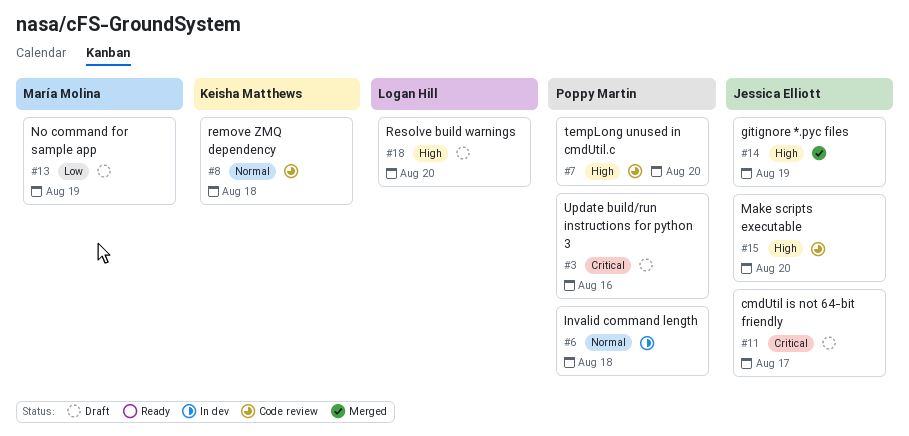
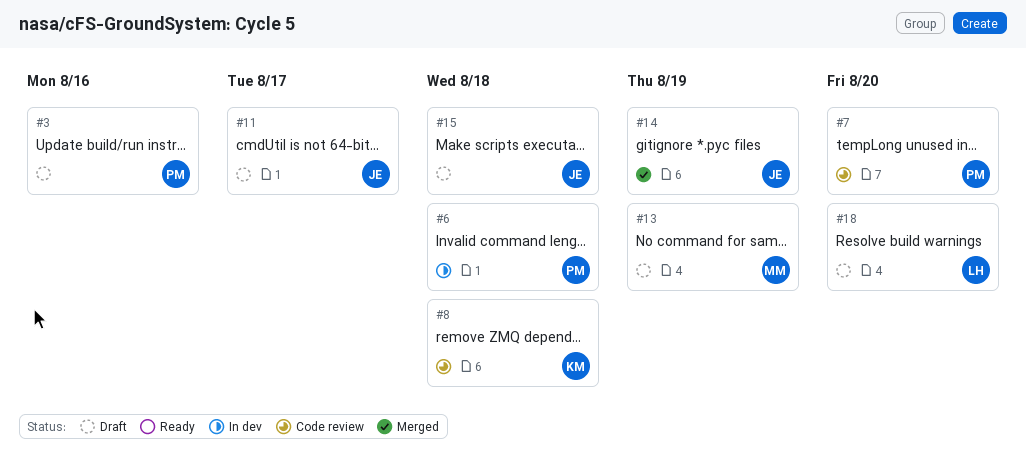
#15, status: Code review -> Draft
#15, due: Aug 20 -> Aug 18

